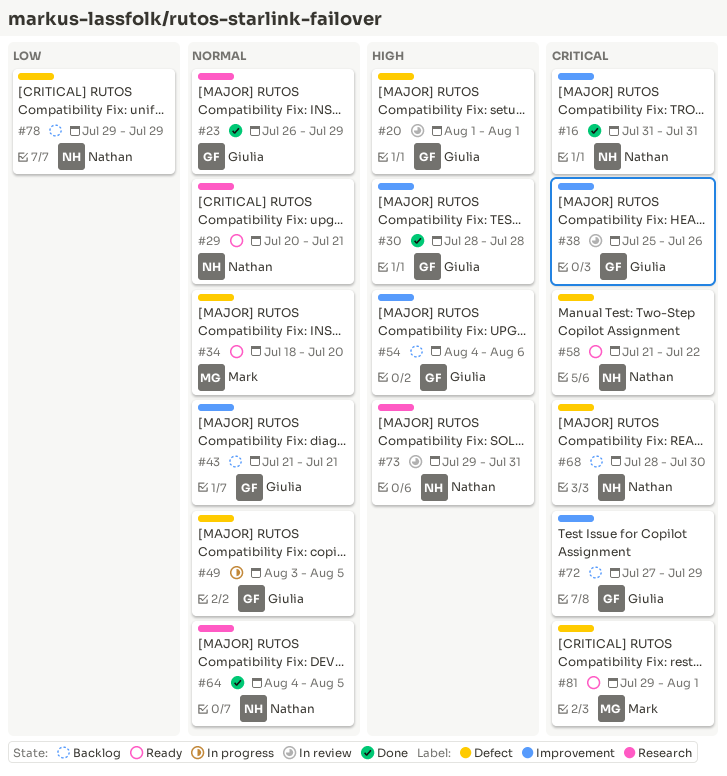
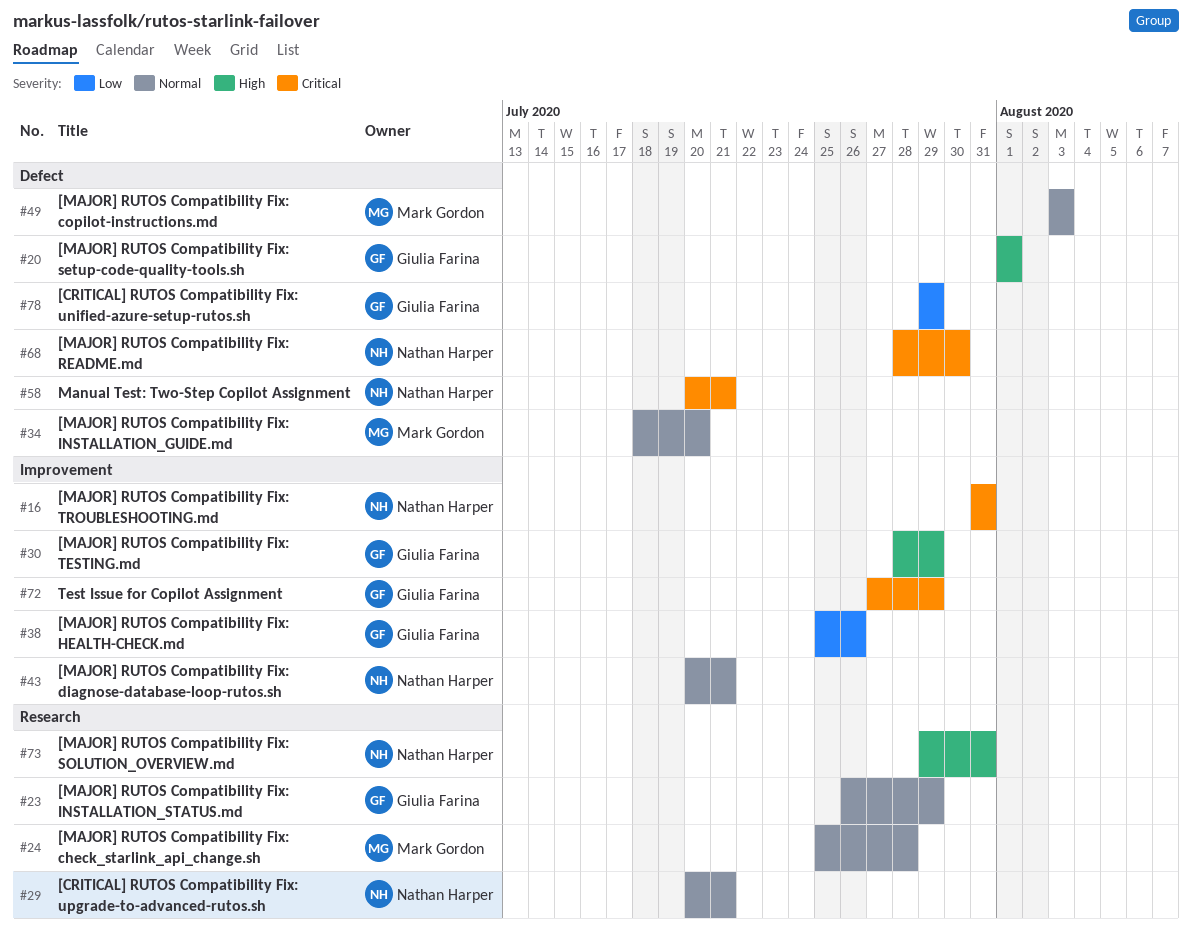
#24: none -> present
#30, due: Jul 28 -> Jul 29
#38, priority: Critical -> Low
#43, owner: Giulia Farina -> Nathan Harper
#43, start: Jul 21 -> Jul 20
#49, owner: Giulia Farina -> Mark Gordon
#49, due: Aug 5 -> Aug 3
#54: present -> none
#58, start: Jul 21 -> Jul 20
#58, due: Jul 22 -> Jul 21
#64: present -> none
#78, owner: Nathan Harper -> Giulia Farina
#81: present -> none

